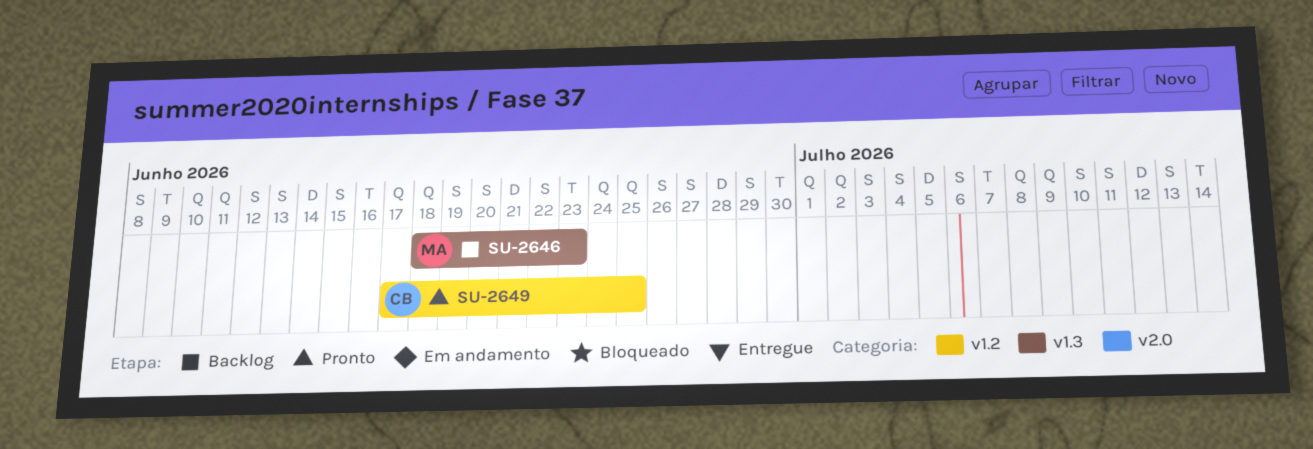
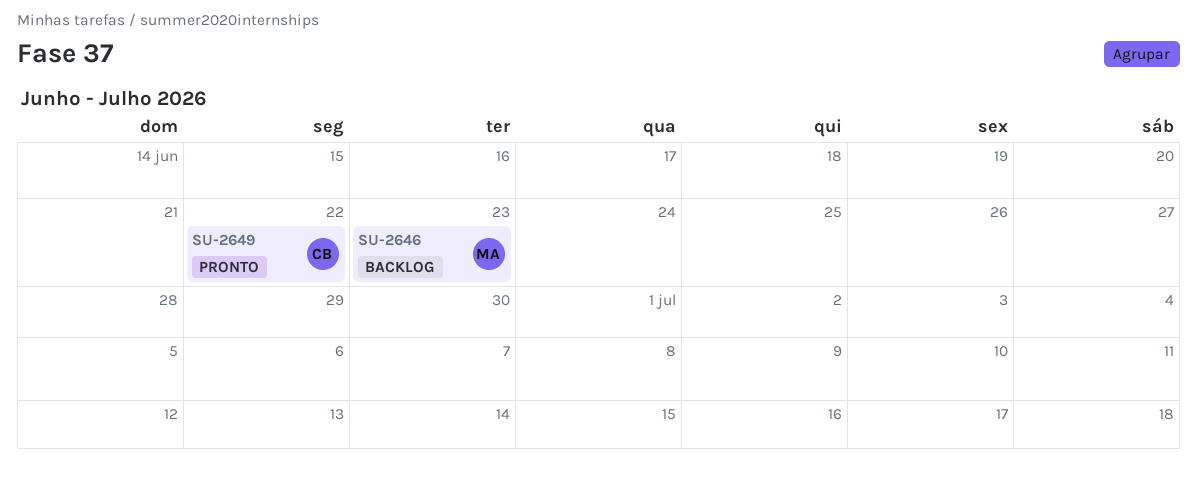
SU-2649, due: Jun 25 -> Jun 22

